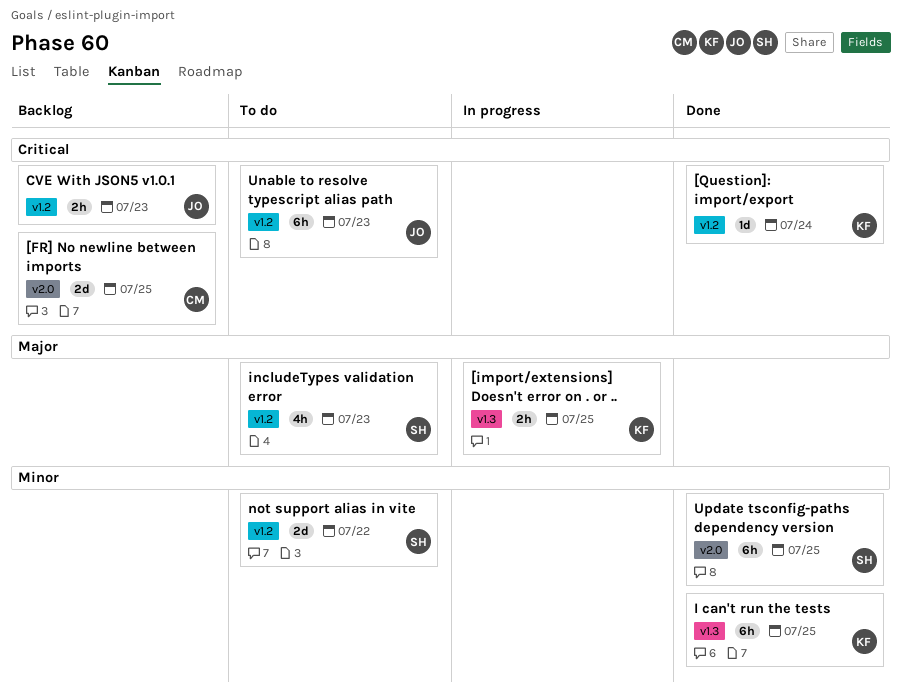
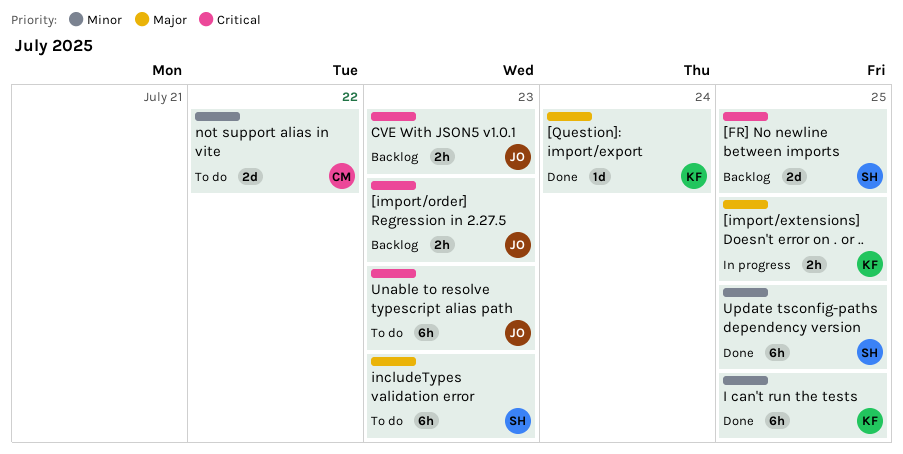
[FR] No newline between imports, owner: CM -> SH
[import/order] Regression in 2.27.5: none -> present
[Question]: import/export, priority: Critical -> Major
includeTypes validation error, estimate: 4h -> 6h
not support alias in vite, owner: SH -> CM

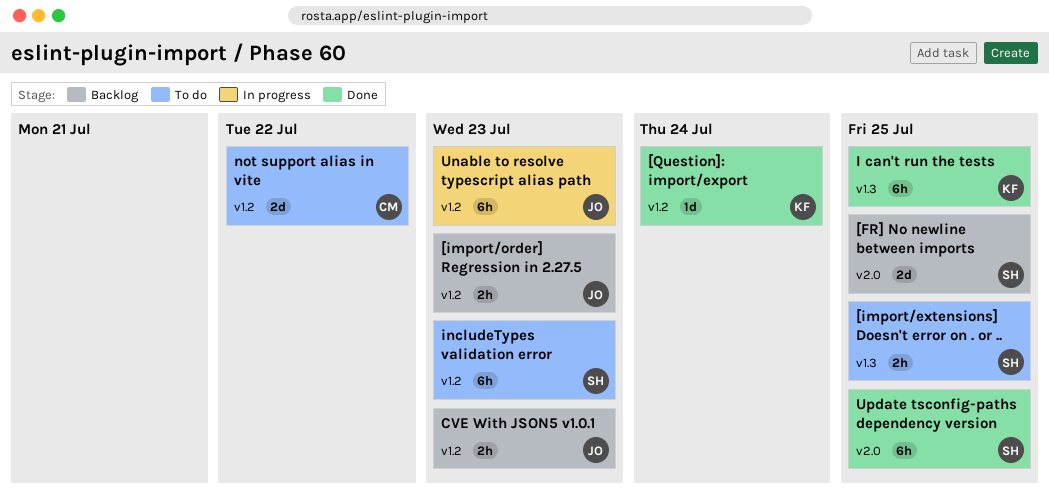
[import/extensions] Doesn't error on . or .., status: In progress -> To do
[import/extensions] Doesn't error on . or .., owner: KF -> SH
Unable to resolve typescript alias path, status: To do -> In progress

